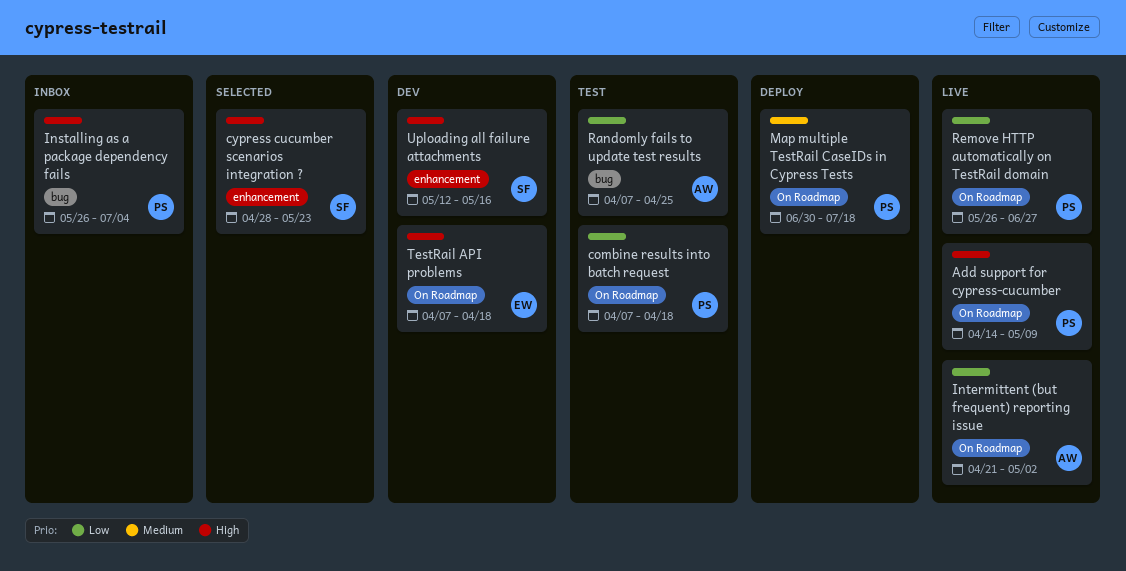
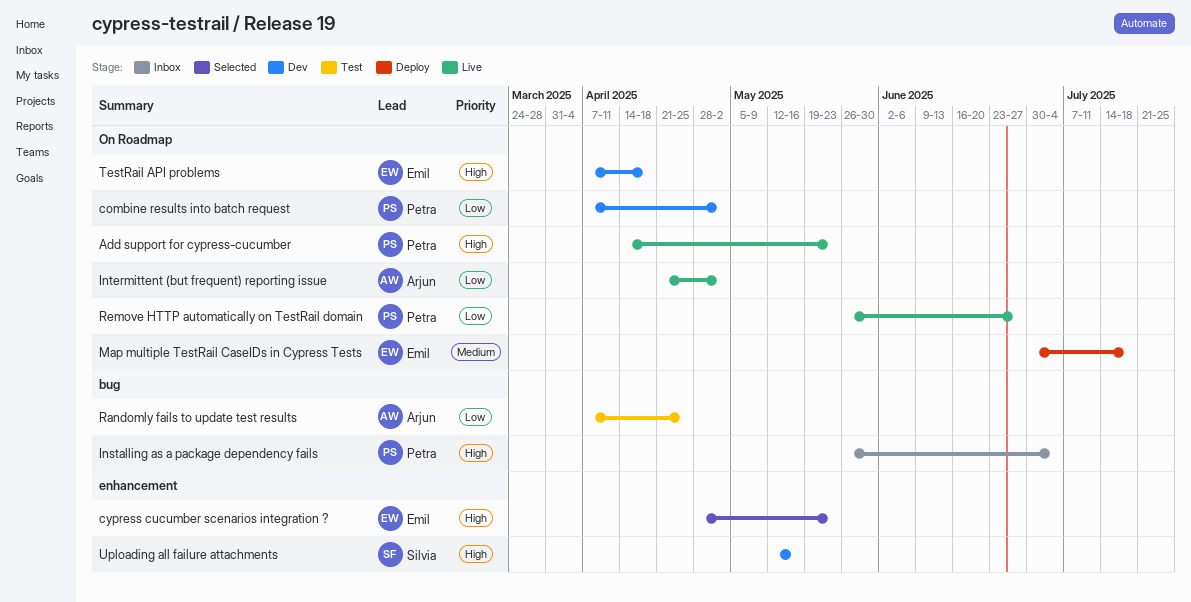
Add support for cypress-cucumber, due: May 9 -> May 23
combine results into batch request, status: Test -> Dev
combine results into batch request, due: Apr 18 -> May 2
cypress cucumber scenarios integration ?, owner: Silvia -> Emil
Map multiple TestRail CaseIDs in Cypress Tests, owner: Petra -> Emil

